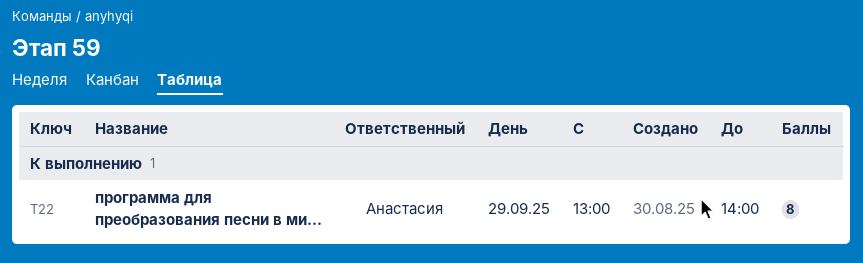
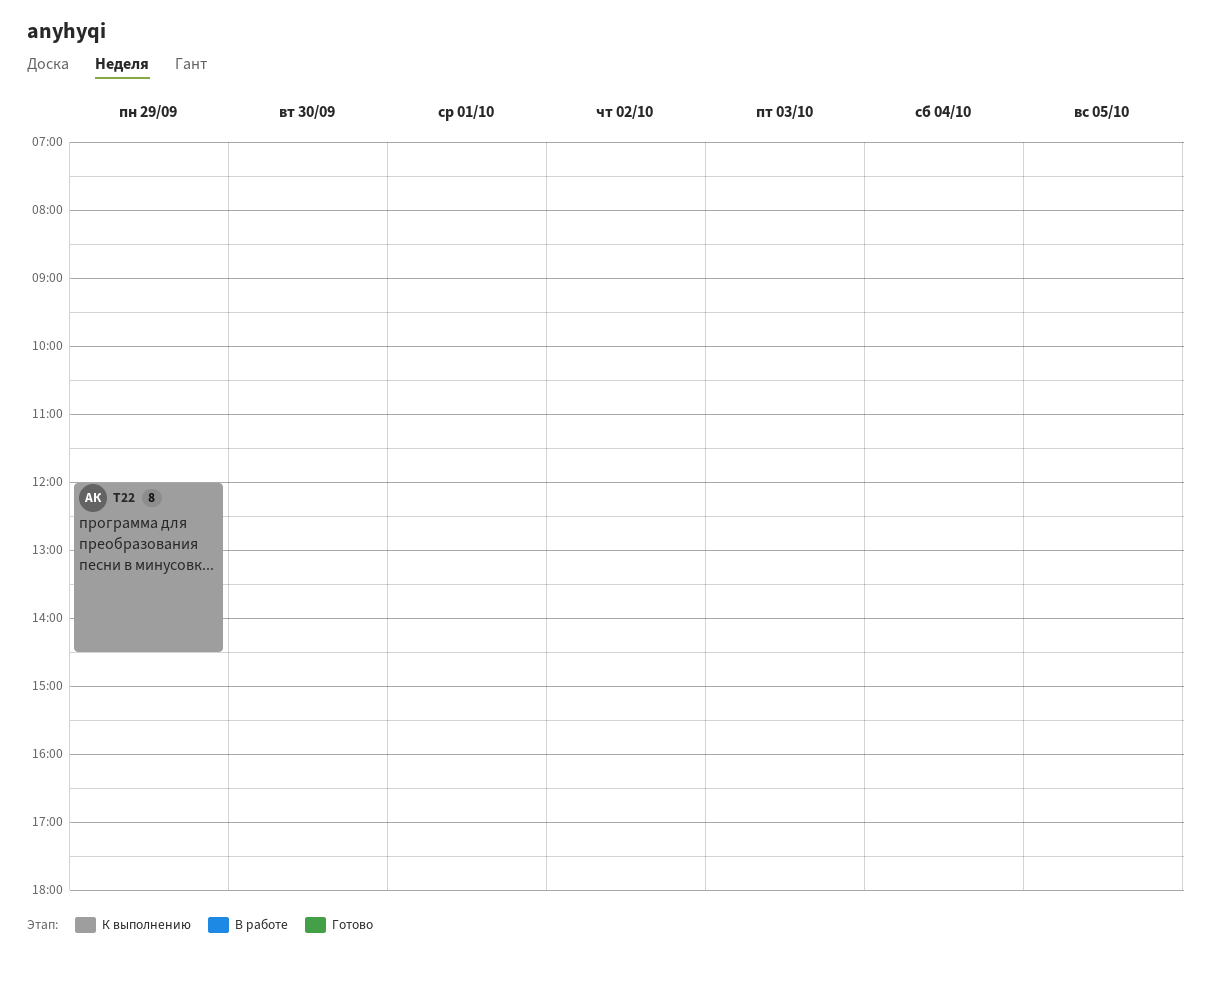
T22, begins: 13:00 -> 12:00
T22, ends: 14:00 -> 14:30

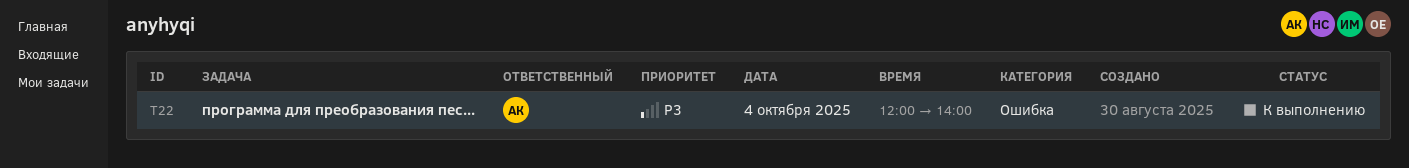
T22, day: Sep 29 -> Oct 4
T22, ends: 14:30 -> 14:00

